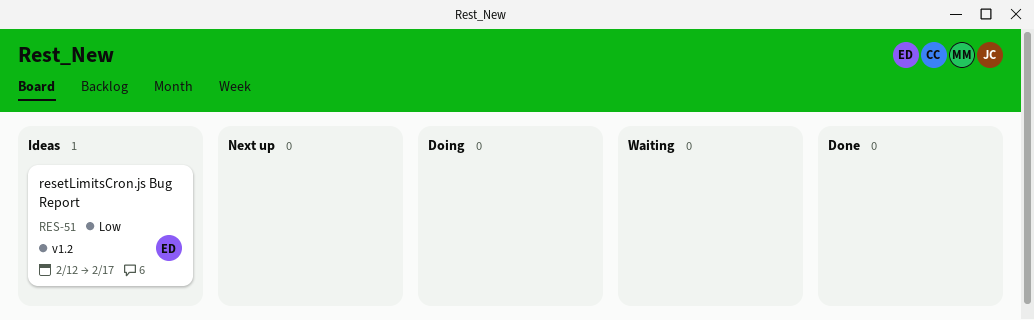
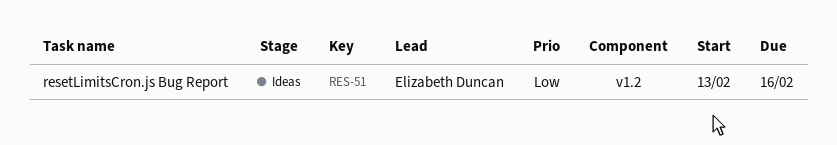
RES-51, start: Feb 12 -> Feb 13
RES-51, due: Feb 17 -> Feb 16

